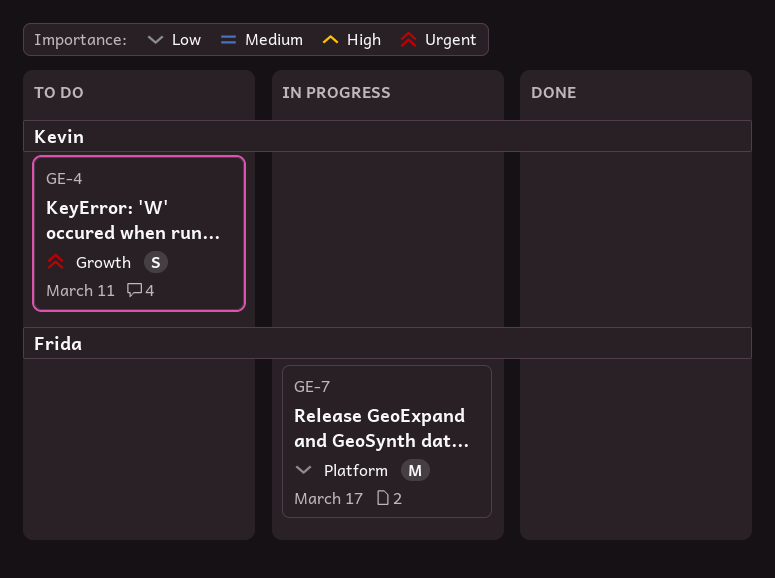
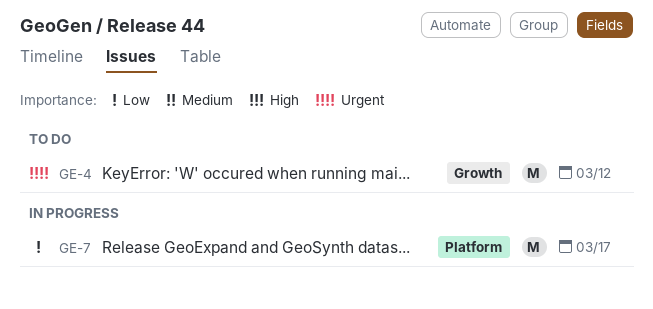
GE-4, estimate: S -> M
GE-4, due: Mar 11 -> Mar 12

